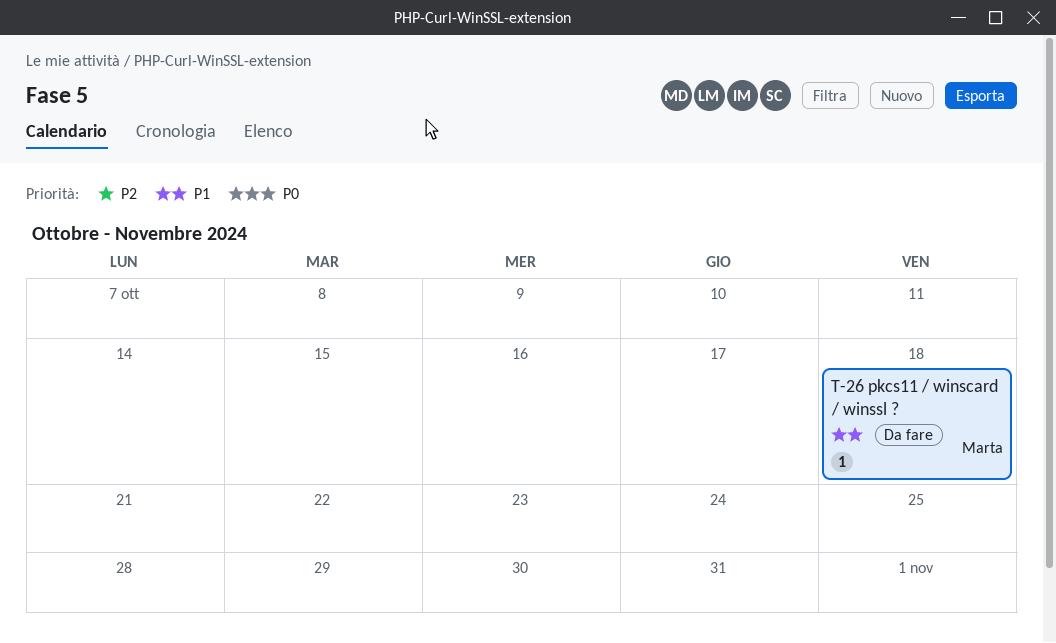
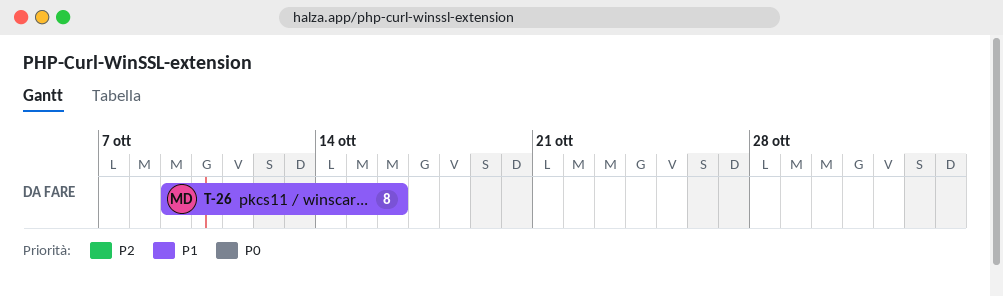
T-26, estimate: 1 -> 8
T-26, due: Oct 18 -> Oct 16

